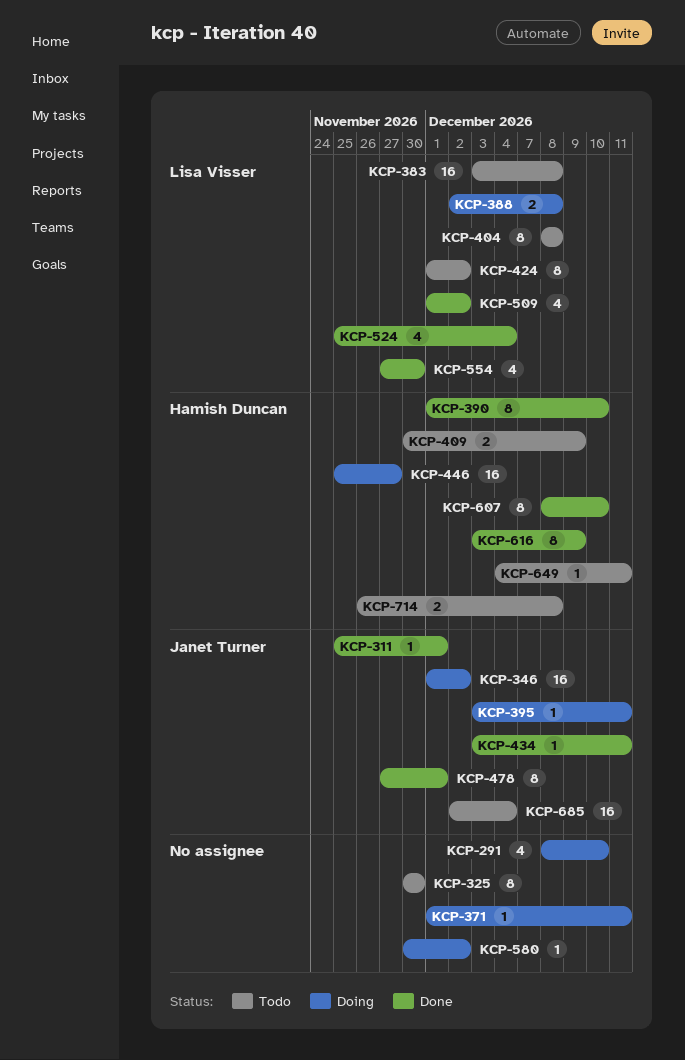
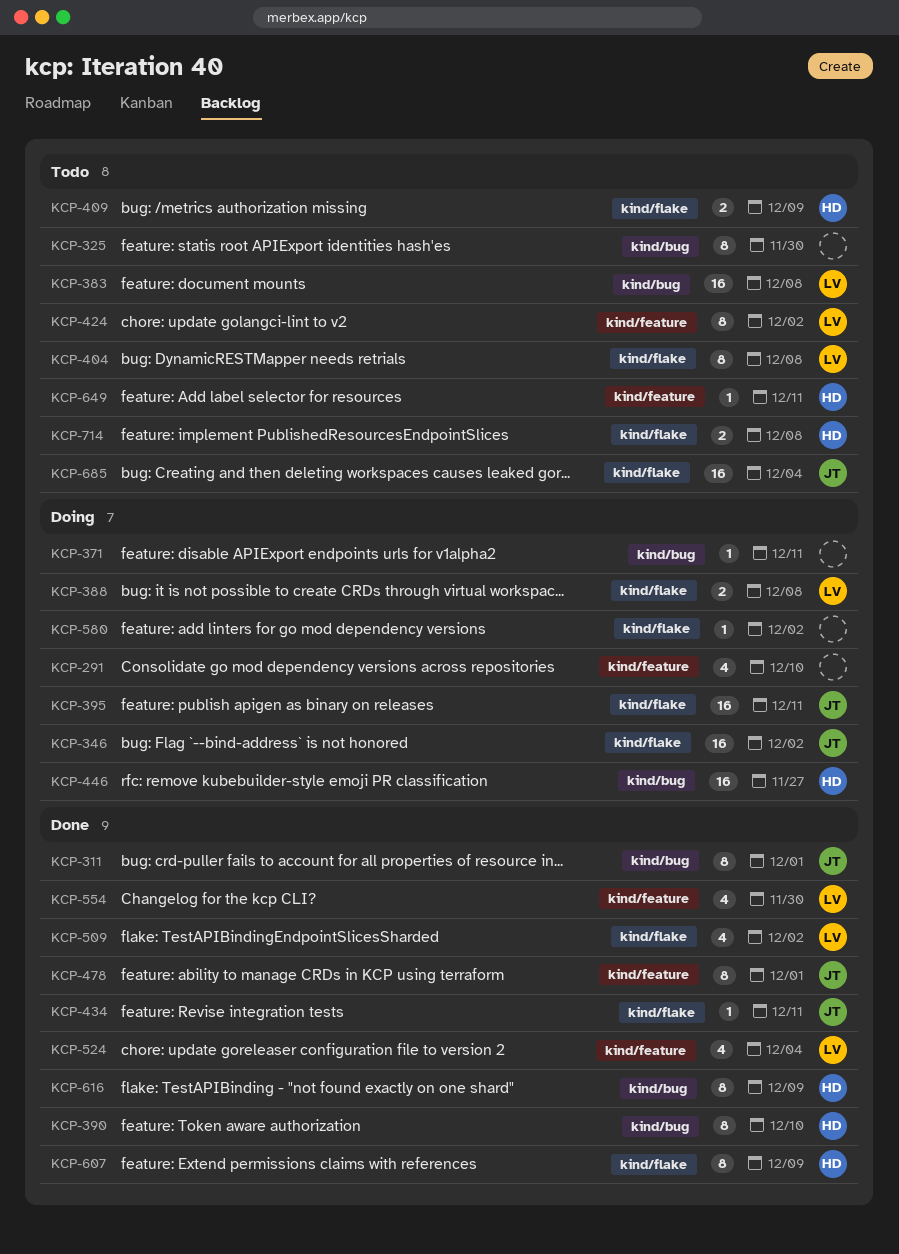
KCP-311, estimate: 1 -> 8
KCP-395, estimate: 1 -> 16
KCP-607, due: Dec 10 -> Dec 9

